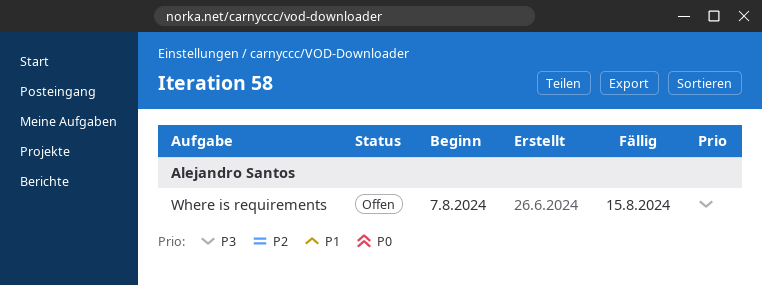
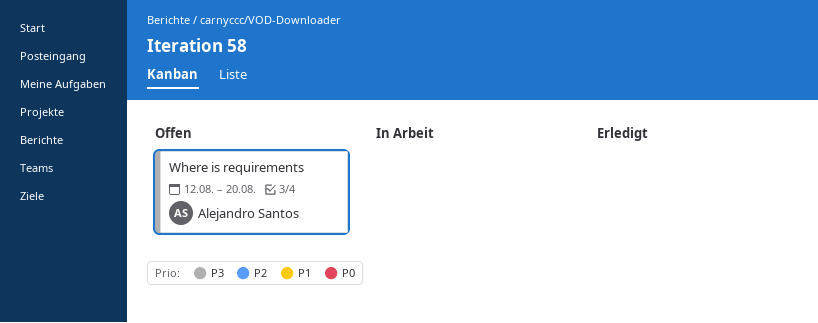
Where is requirements, start: Aug 7 -> Aug 12
Where is requirements, due: Aug 15 -> Aug 20

